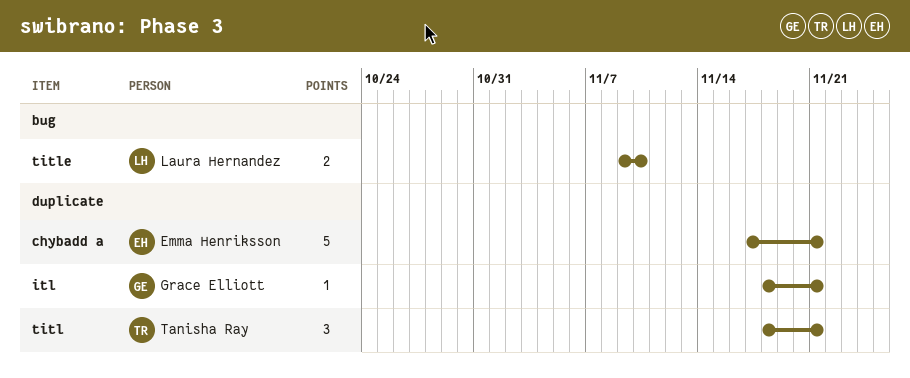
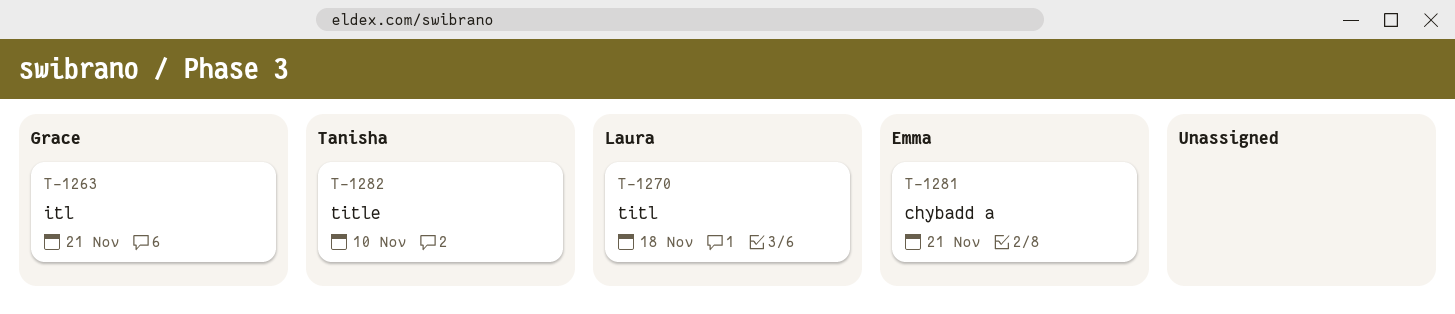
titl, owner: Tanisha Ray -> Laura Hernandez
titl, due: Nov 21 -> Nov 18
title, owner: Laura Hernandez -> Tanisha Ray

